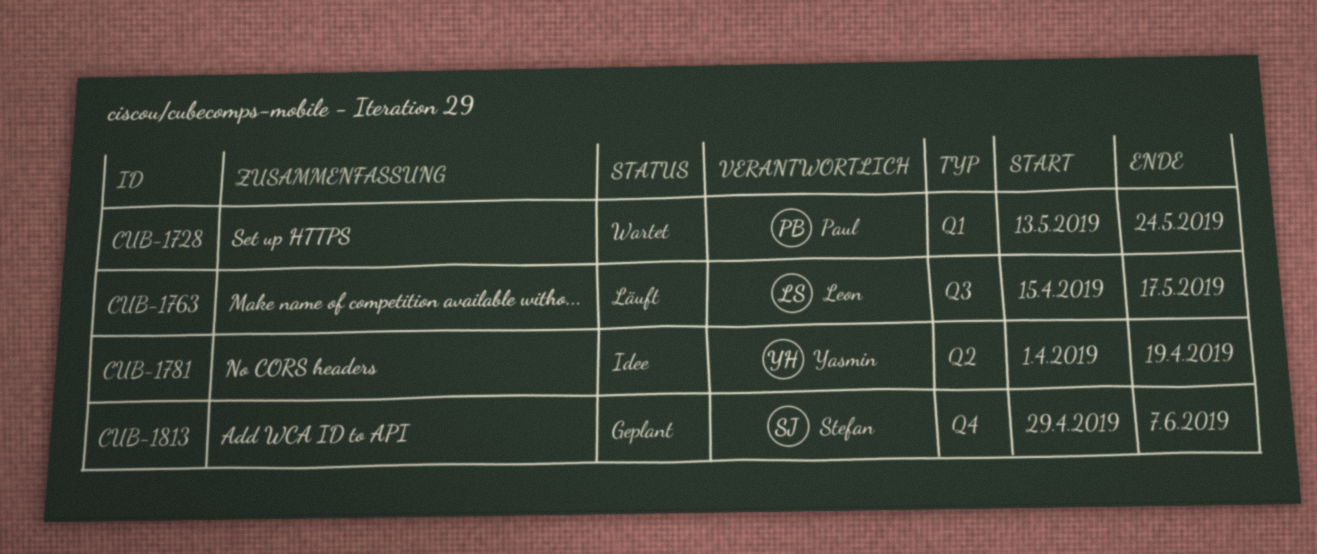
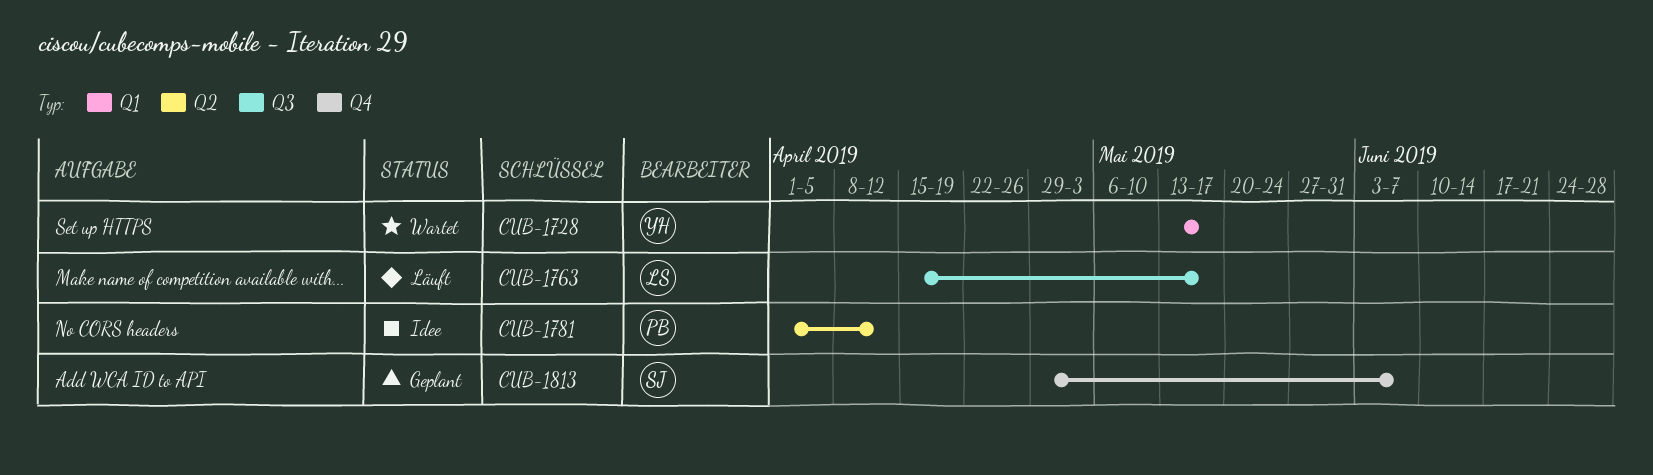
CUB-1728, owner: Paul -> Yasmin
CUB-1728, due: May 24 -> May 17
CUB-1781, owner: Yasmin -> Paul
CUB-1781, due: Apr 19 -> Apr 12

